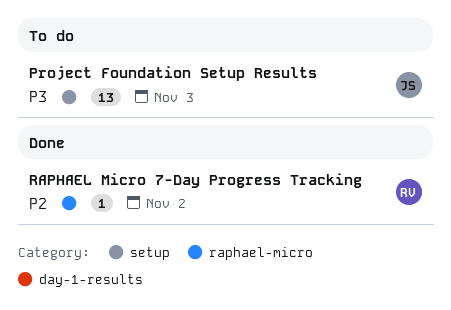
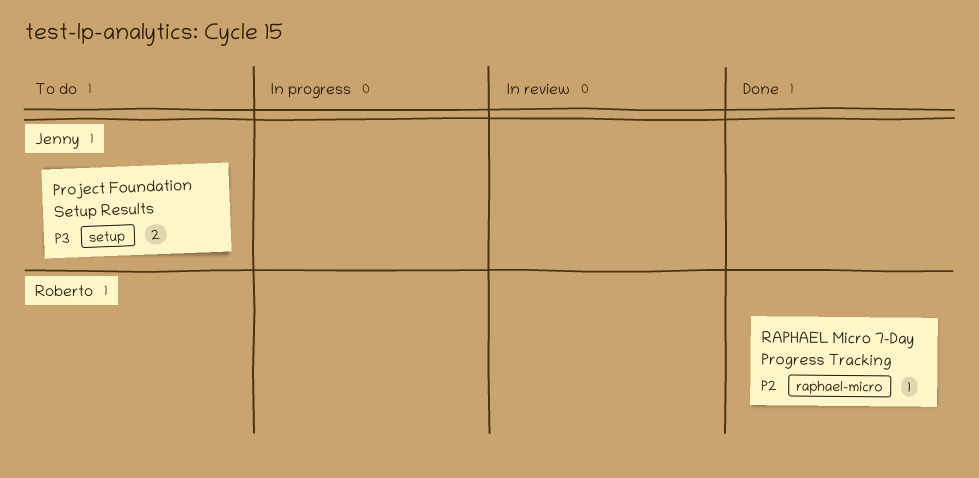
Project Foundation Setup Results, estimate: 13 -> 2

